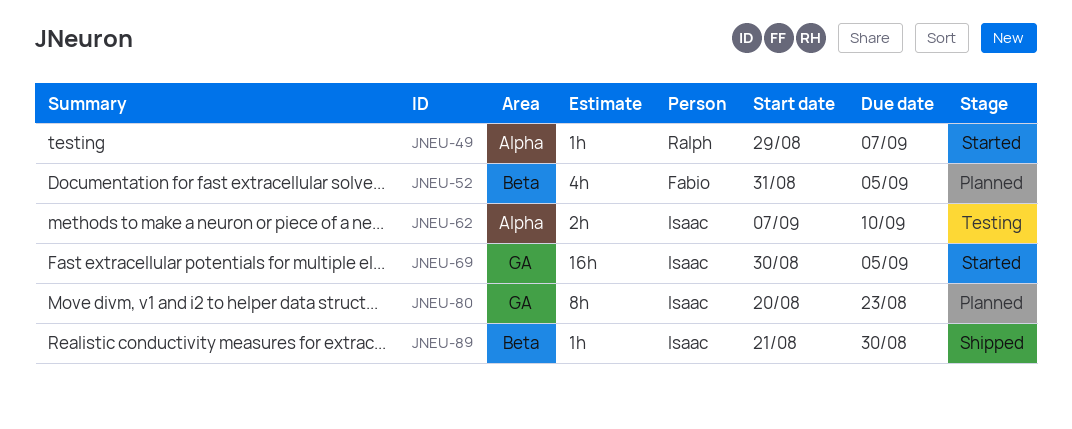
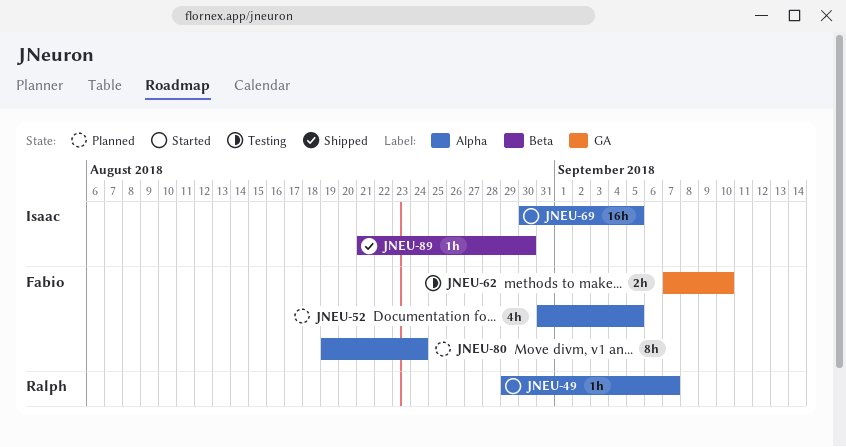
JNEU-52, label: Beta -> Alpha
JNEU-62, owner: Isaac -> Fabio
JNEU-62, label: Alpha -> GA
JNEU-69, label: GA -> Alpha
JNEU-80, owner: Isaac -> Fabio
JNEU-80, label: GA -> Alpha
JNEU-80, start: Aug 20 -> Aug 19
JNEU-80, due: Aug 23 -> Aug 24

